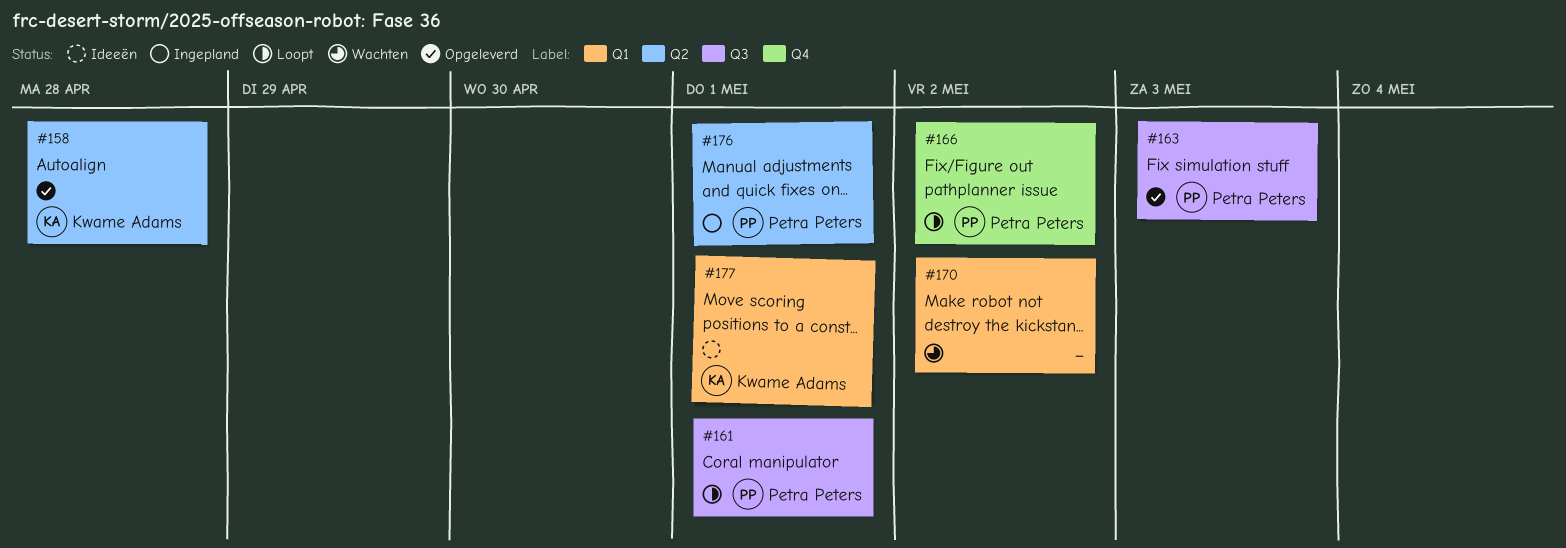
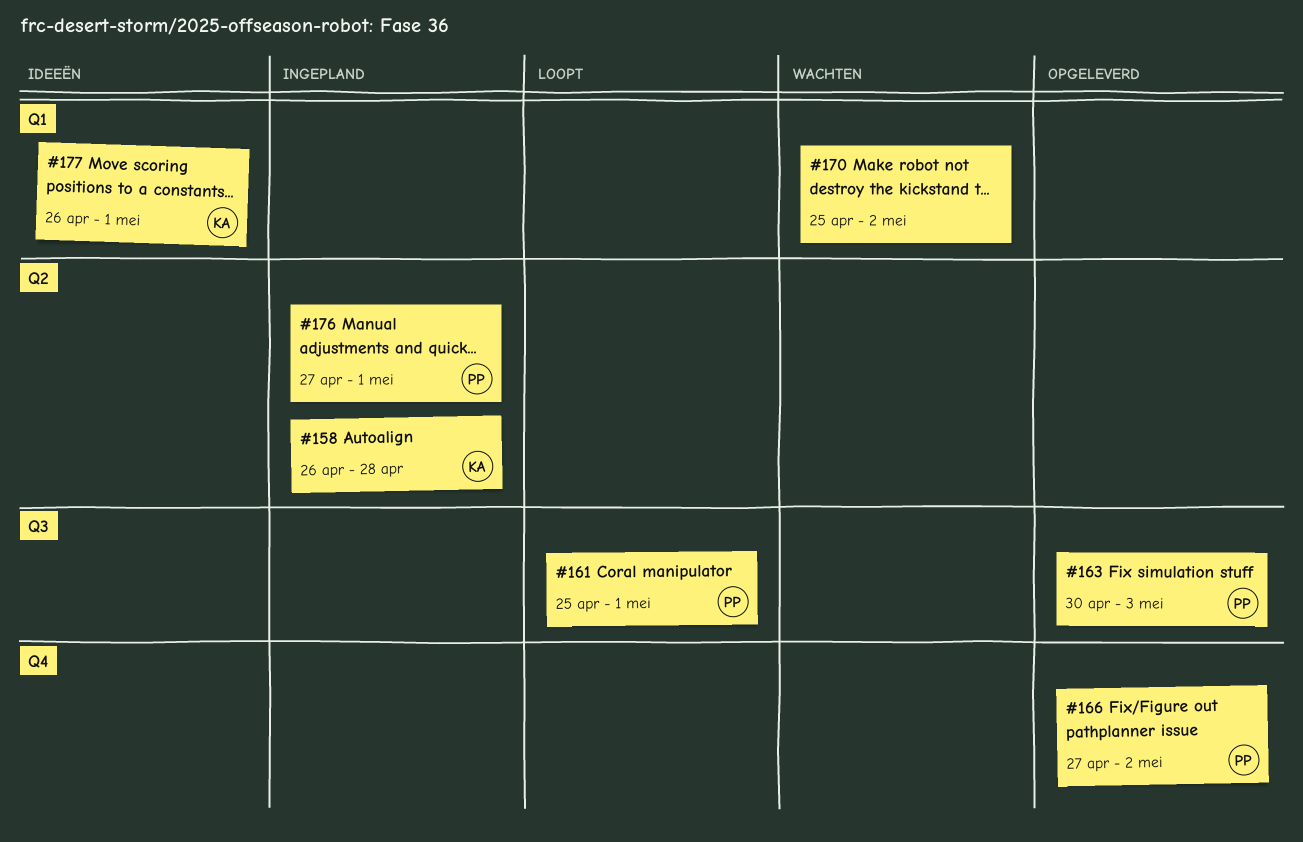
#158, status: Opgeleverd -> Ingepland
#166, status: Loopt -> Opgeleverd

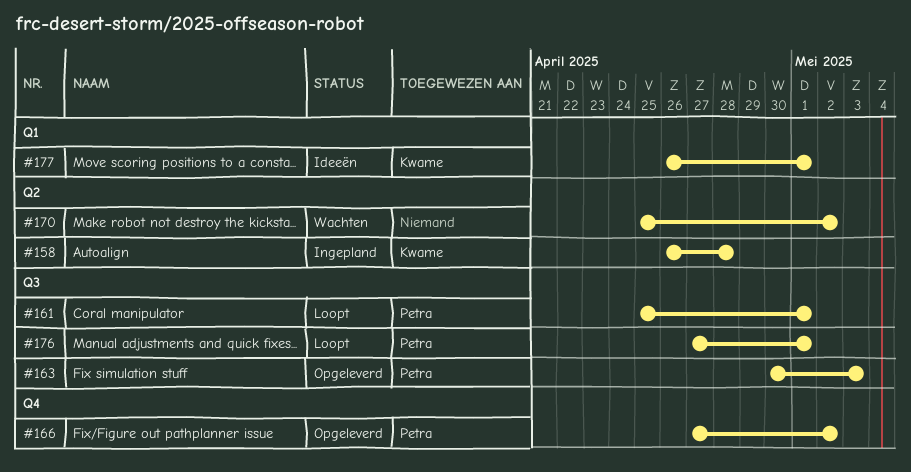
#170, label: Q1 -> Q2
#176, status: Ingepland -> Loopt
#176, label: Q2 -> Q3

